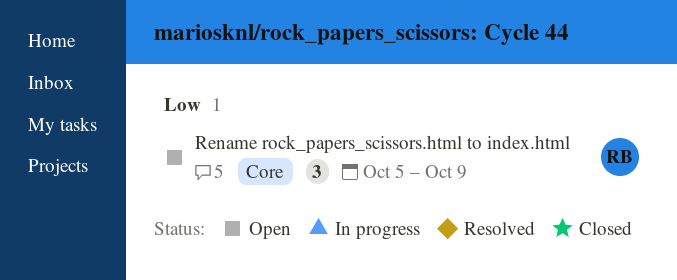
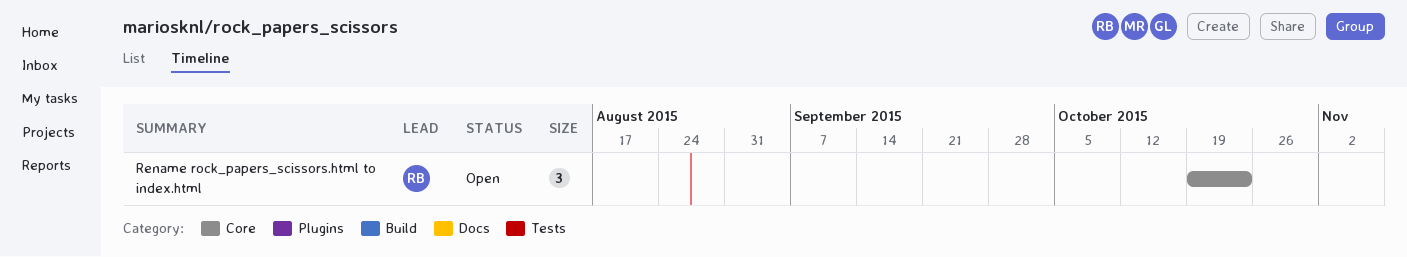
Rename rock_papers_scissors.html to index.html, start: Oct 5 -> Oct 19
Rename rock_papers_scissors.html to index.html, due: Oct 9 -> Oct 23

